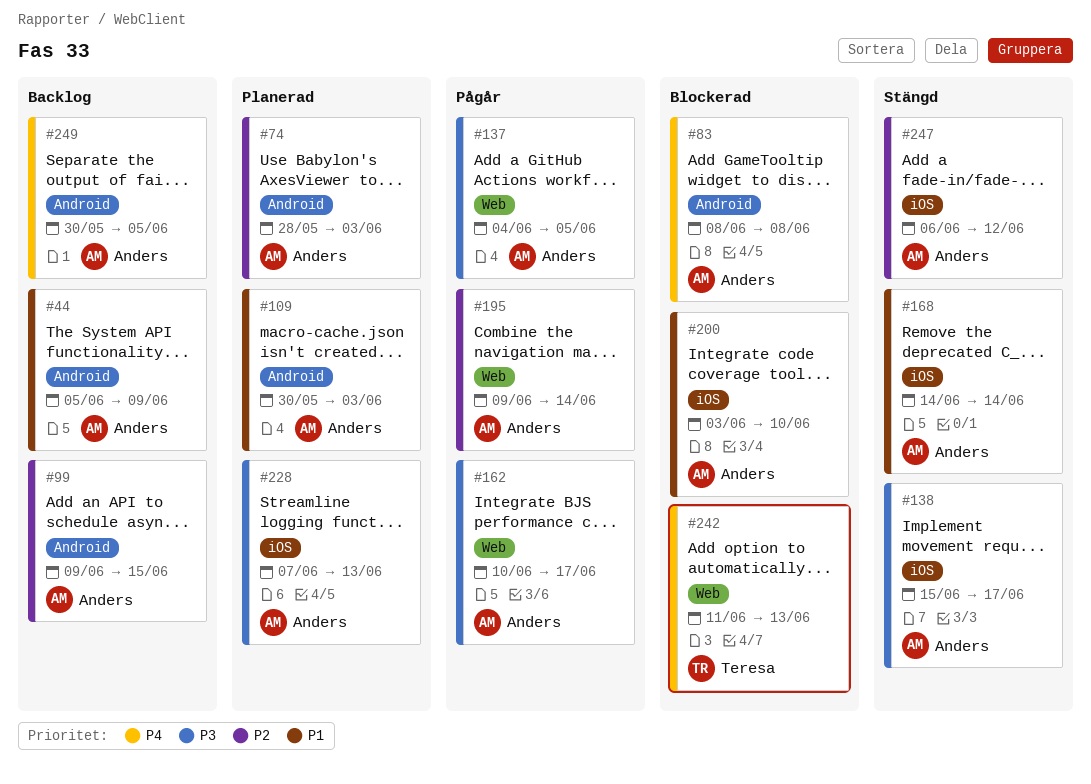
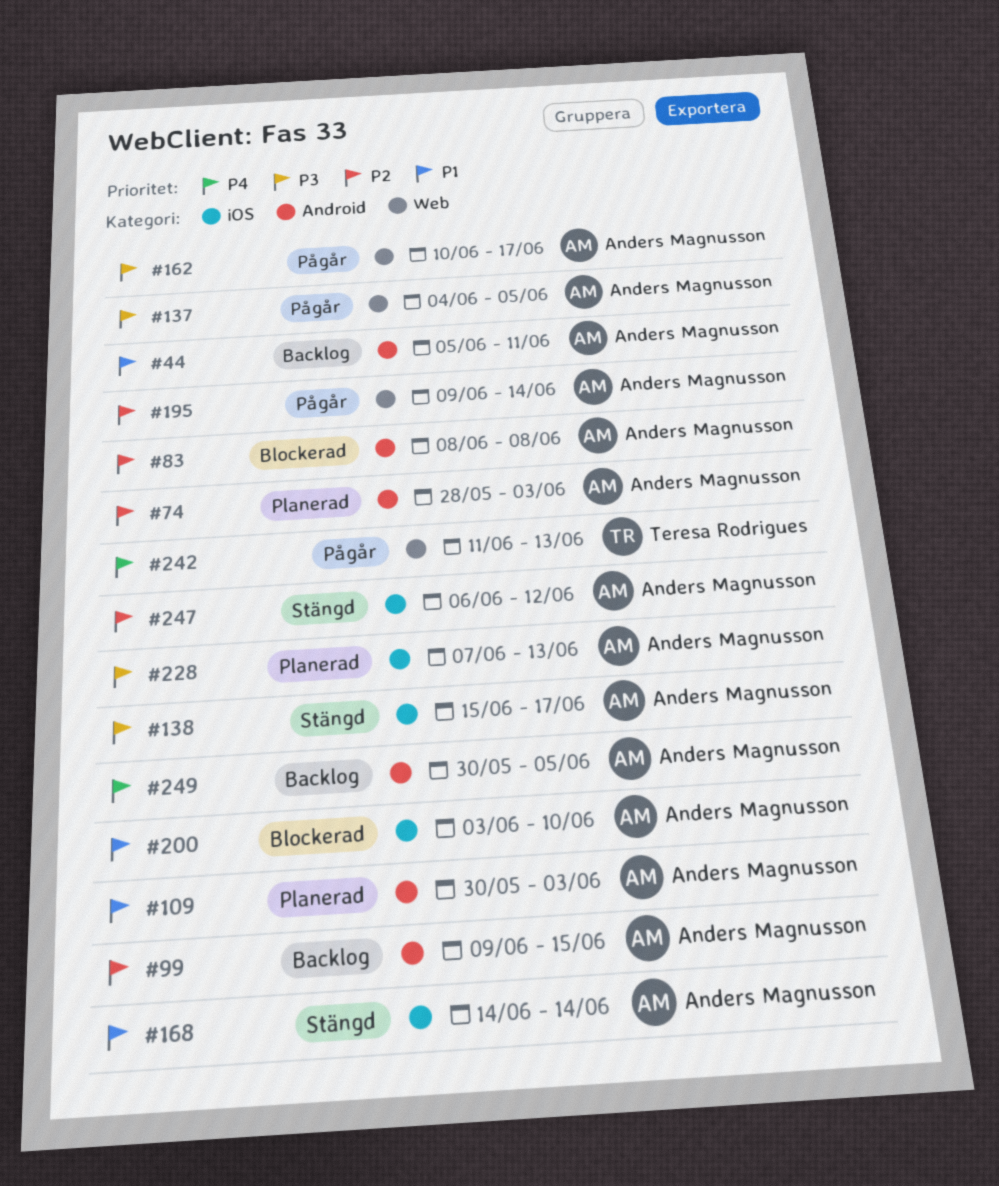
#44, due: Jun 9 -> Jun 11
#83, priority: P4 -> P2
#242, status: Blockerad -> Pågår

